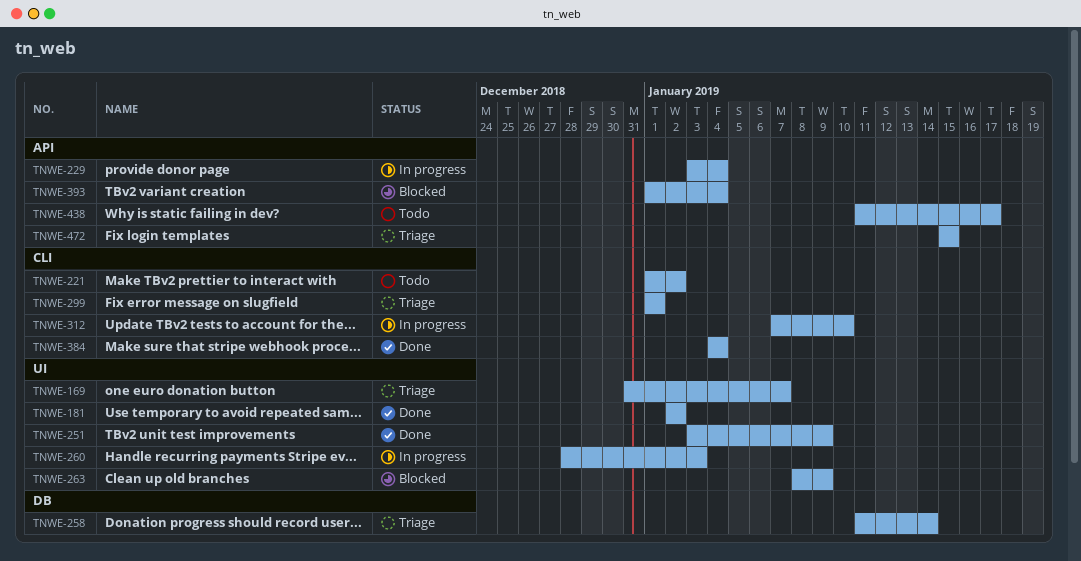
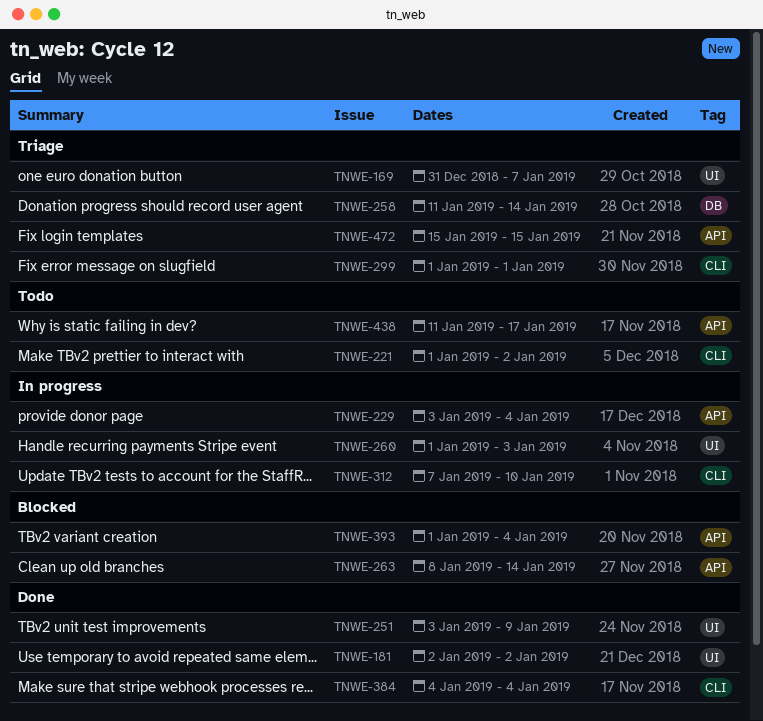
TNWE-260, start: Dec 28 -> Jan 1
TNWE-263, label: UI -> API
TNWE-263, due: Jan 9 -> Jan 14

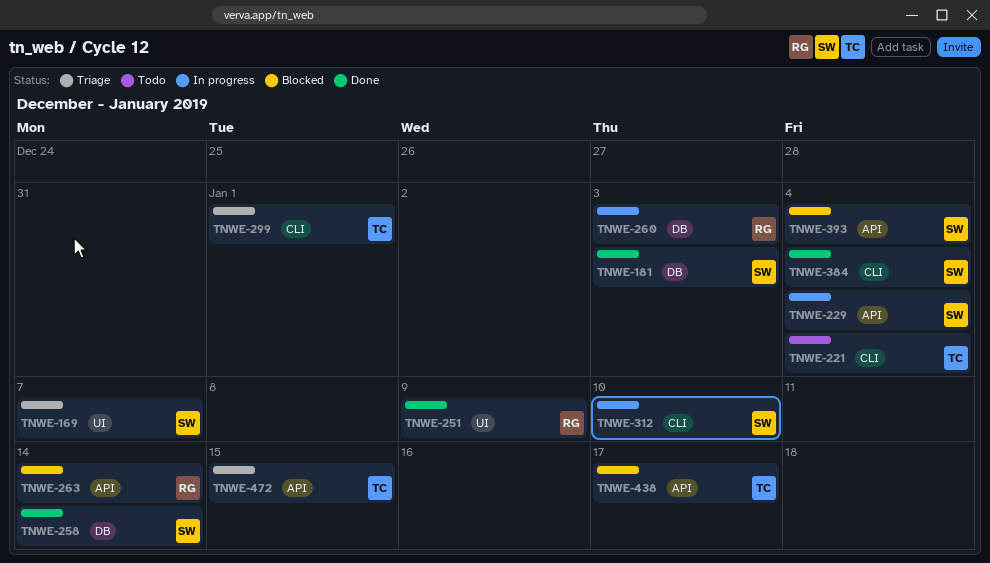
TNWE-181, label: UI -> DB
TNWE-181, due: Jan 2 -> Jan 3
TNWE-221, due: Jan 2 -> Jan 4
TNWE-258, status: Triage -> Done
TNWE-260, label: UI -> DB
TNWE-438, status: Todo -> Blocked

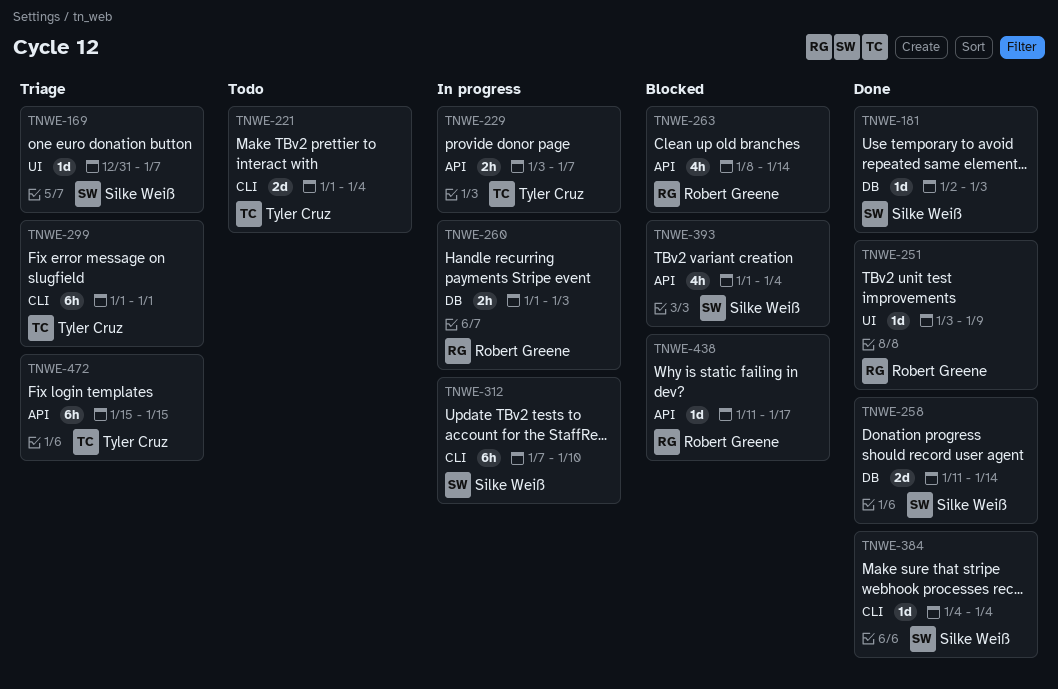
TNWE-229, owner: Silke Weiß -> Tyler Cruz
TNWE-229, due: Jan 4 -> Jan 7
TNWE-438, owner: Tyler Cruz -> Robert Greene

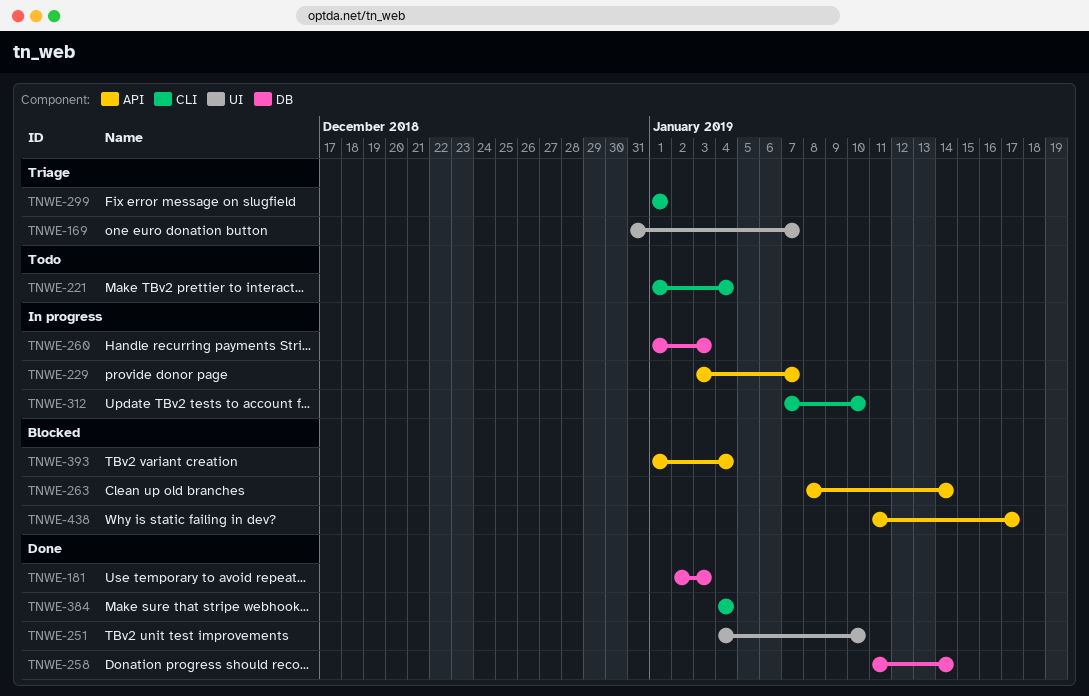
TNWE-251, start: Jan 3 -> Jan 4
TNWE-251, due: Jan 9 -> Jan 10
TNWE-472: present -> none

